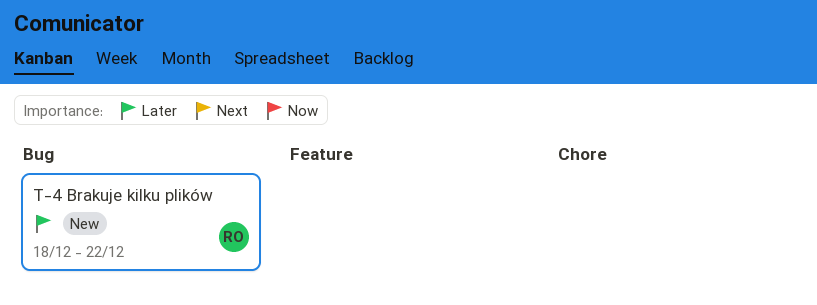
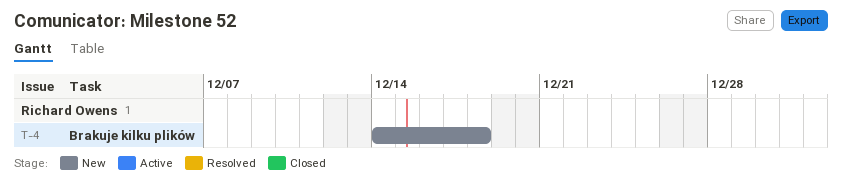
T-4, start: Dec 18 -> Dec 14
T-4, due: Dec 22 -> Dec 18

